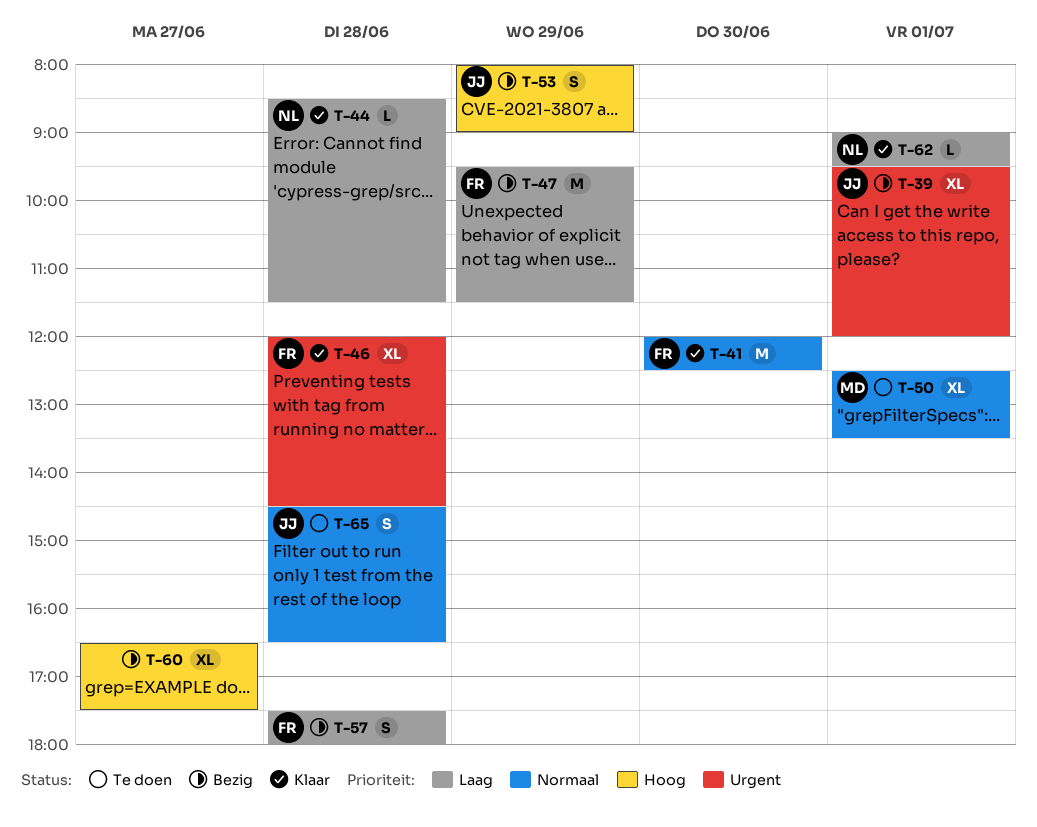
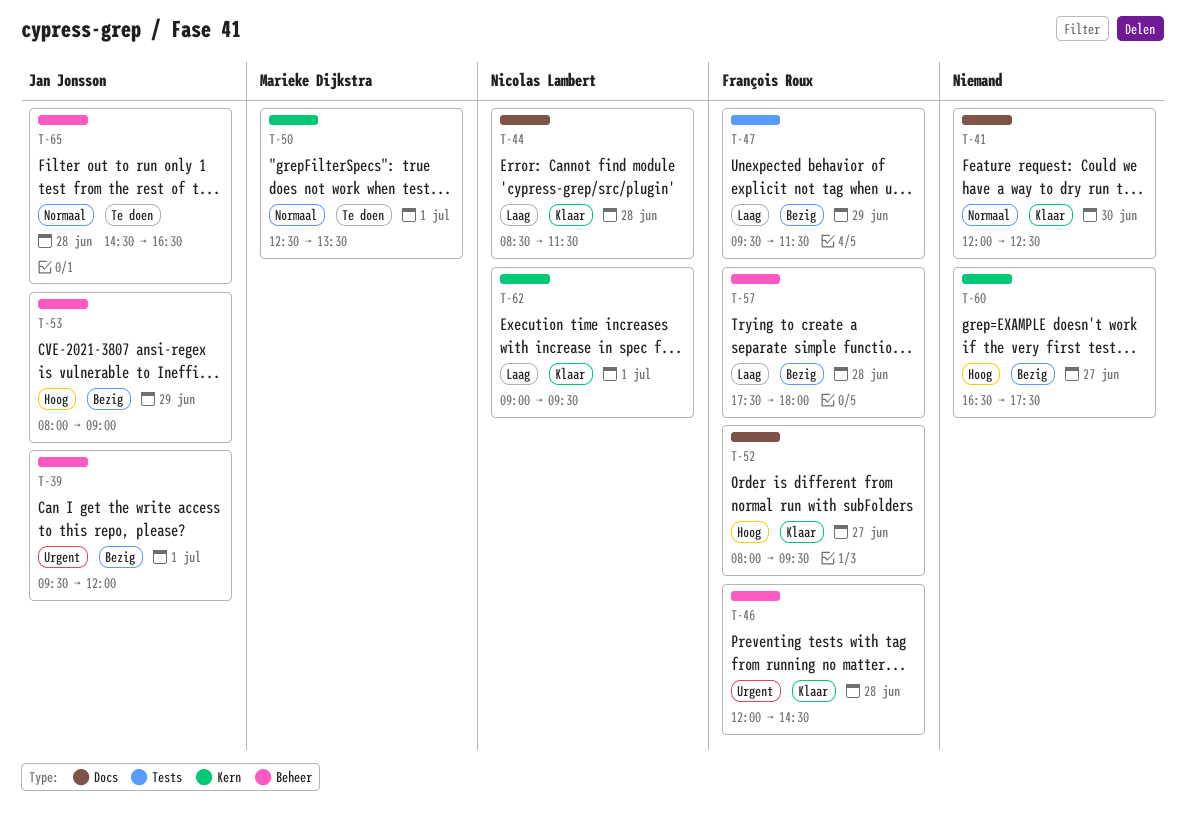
T-41, owner: François Roux -> none
T-52: none -> present

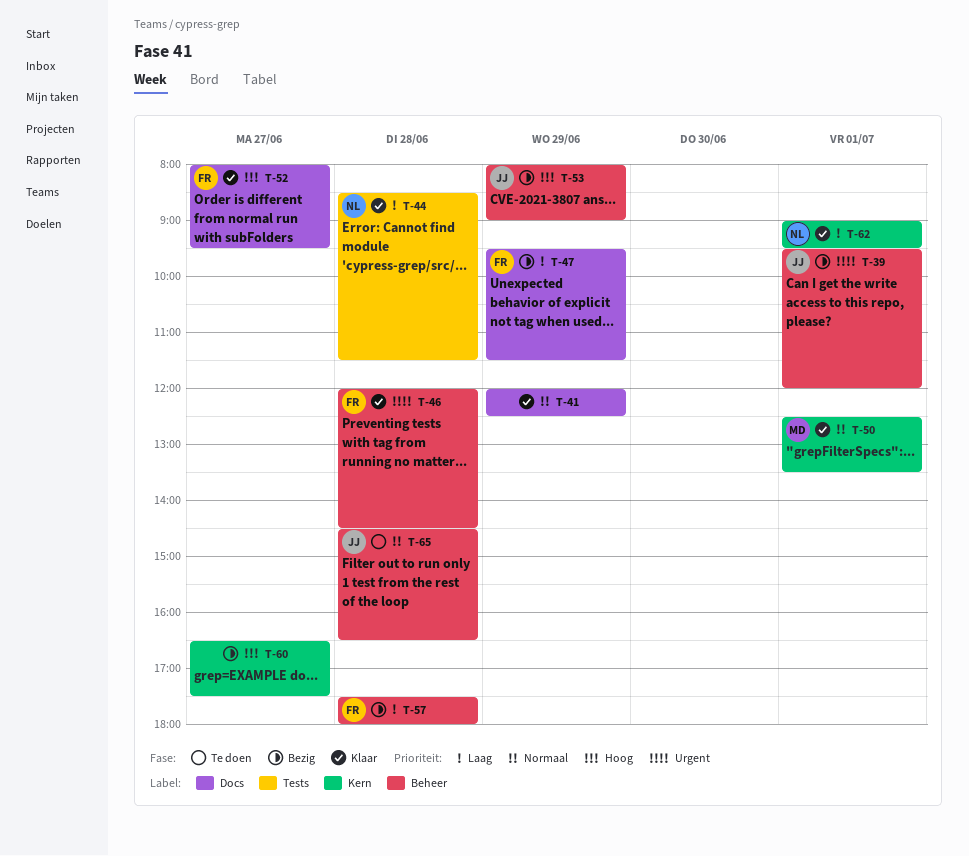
T-41, day: Jun 30 -> Jun 29
T-44, label: Docs -> Tests
T-47, label: Tests -> Docs
T-50, status: Te doen -> Klaar

